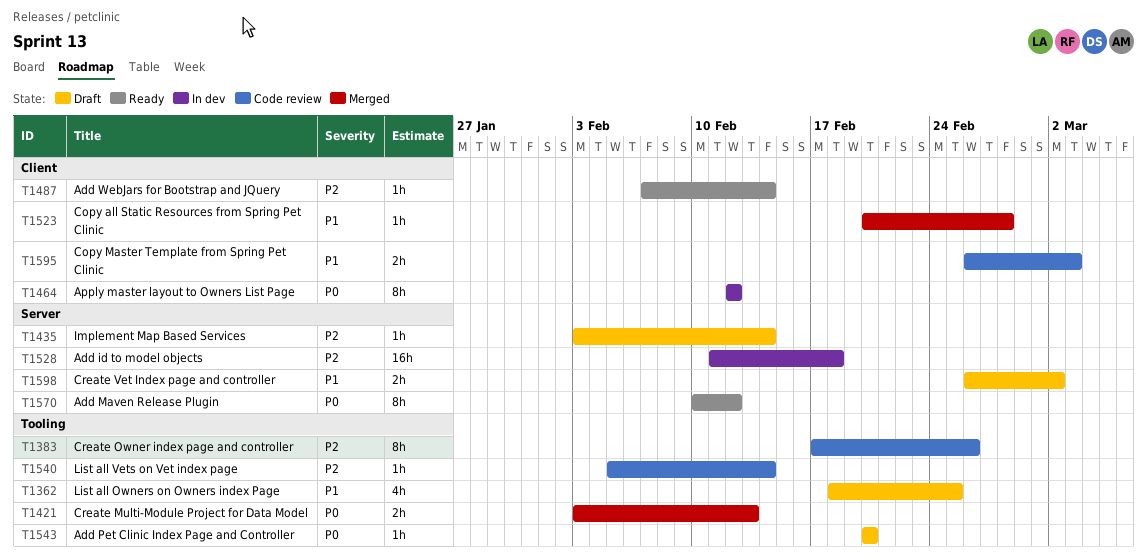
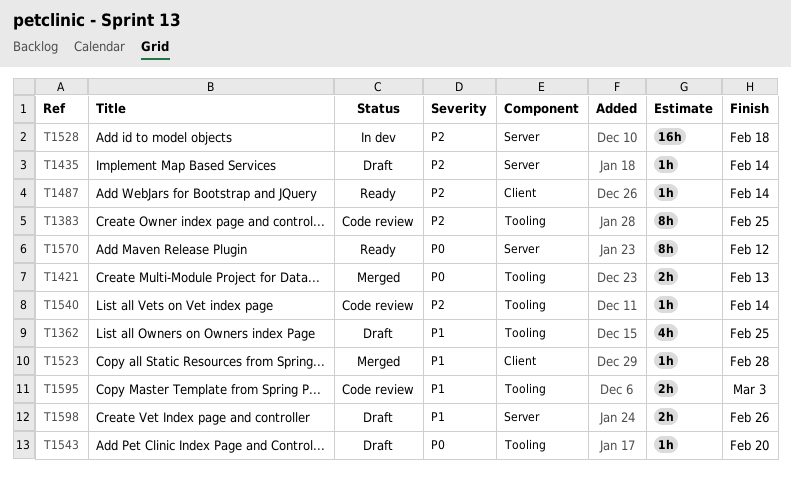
T1383, due: Feb 26 -> Feb 25
T1464: present -> none
T1595, label: Client -> Tooling
T1598, due: Mar 2 -> Feb 26

